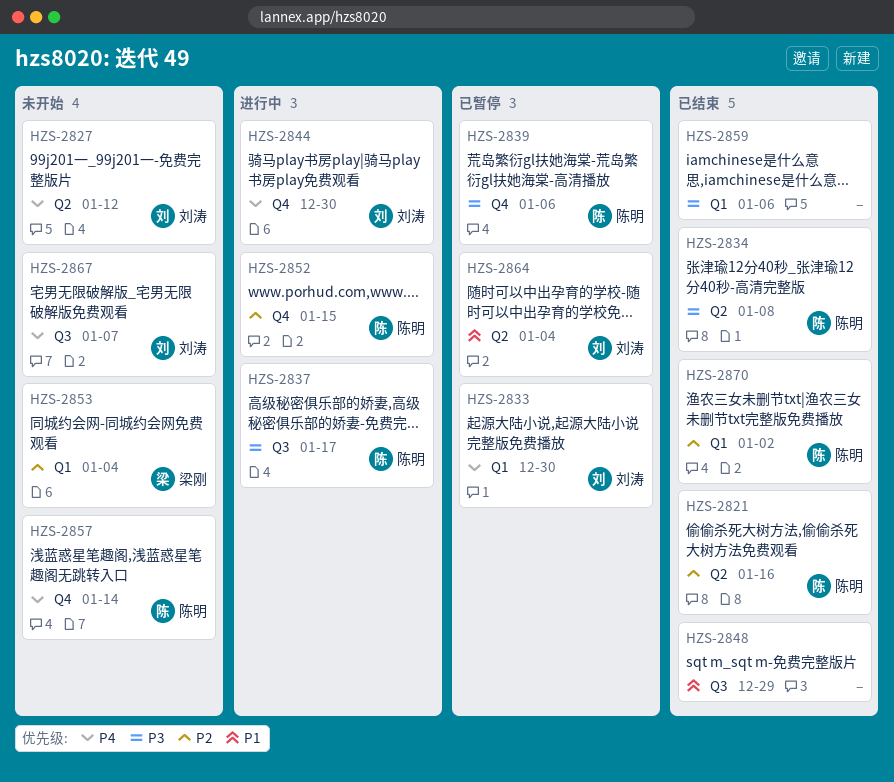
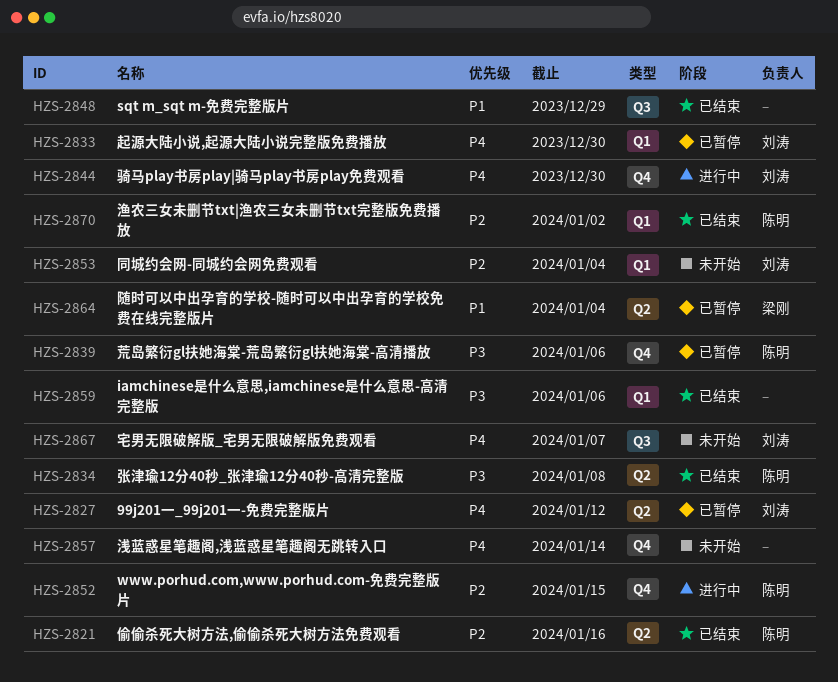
HZS-2827, status: 未开始 -> 已暂停
HZS-2837: present -> none
HZS-2853, owner: 梁刚 -> 刘涛
HZS-2857, owner: 陈明 -> none
HZS-2864, owner: 刘涛 -> 梁刚

